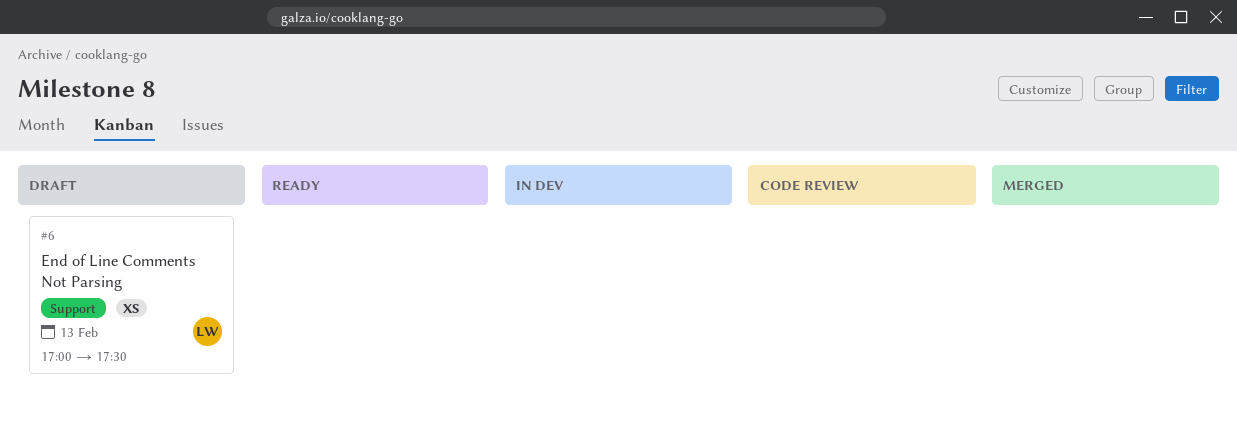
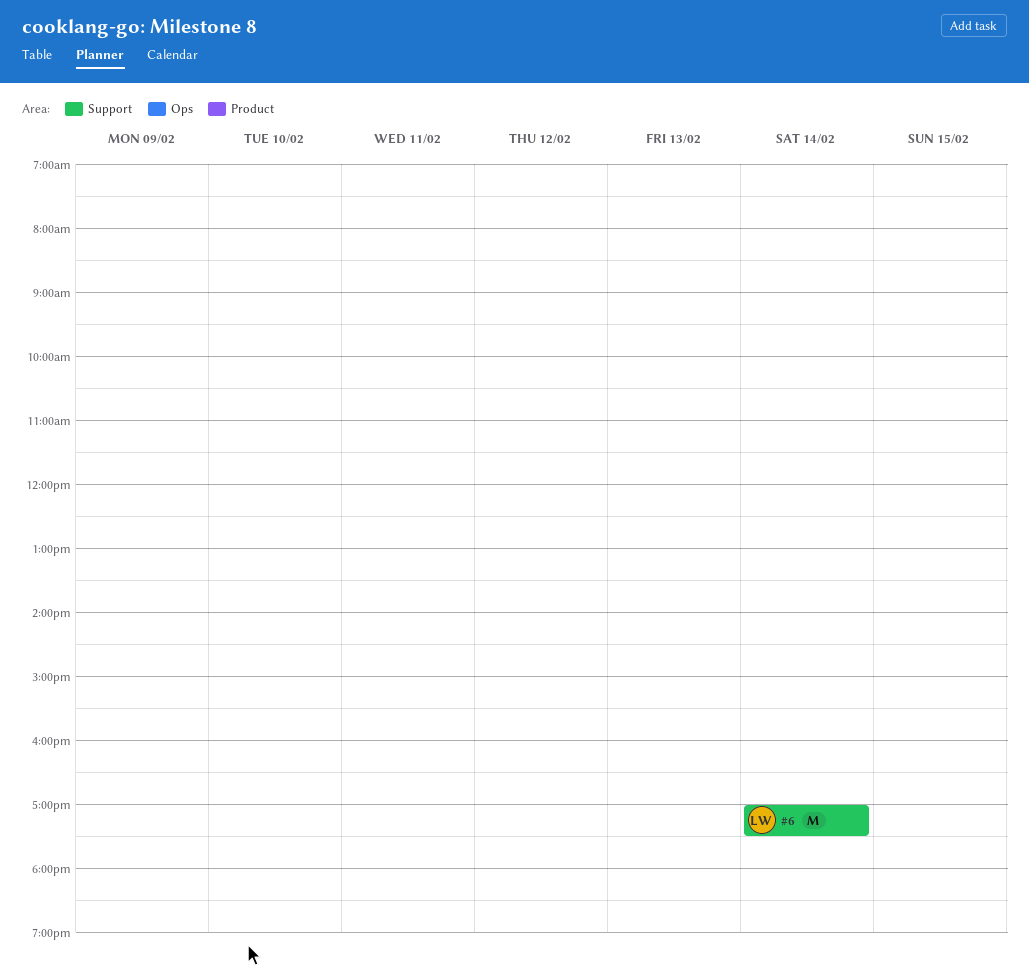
#6, estimate: XS -> M
#6, day: Feb 13 -> Feb 14

